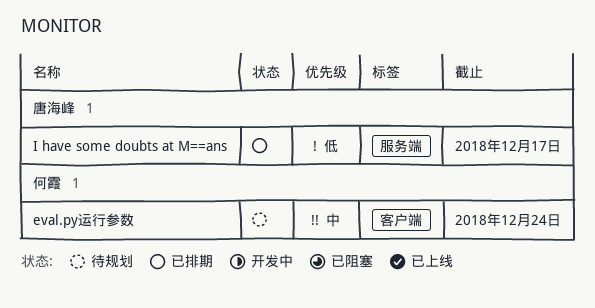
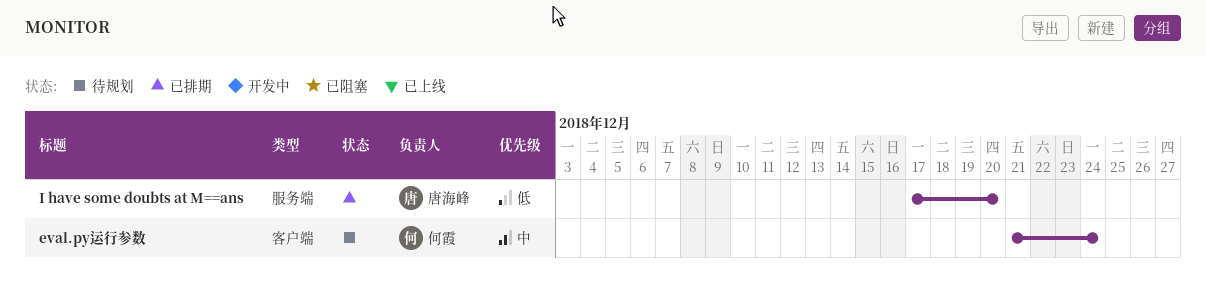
I have some doubts at M==ans, due: Dec 17 -> Dec 20

